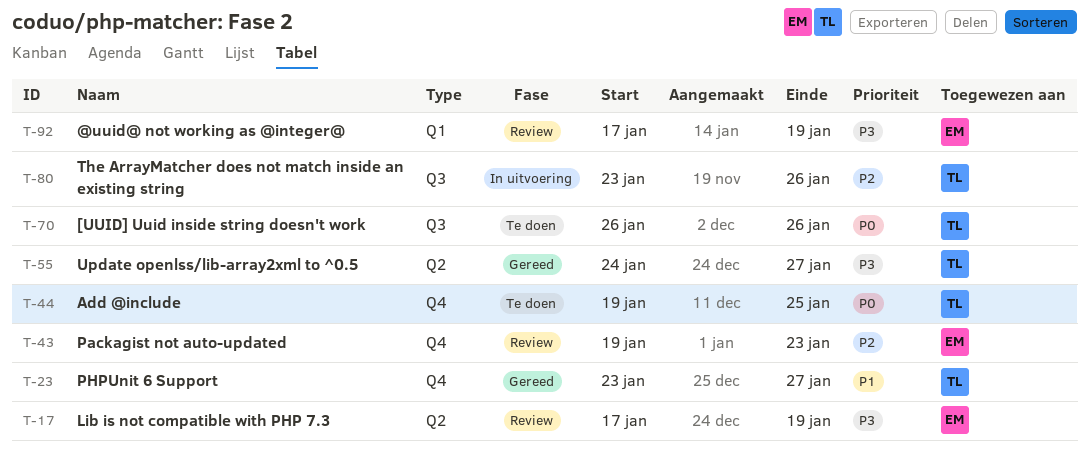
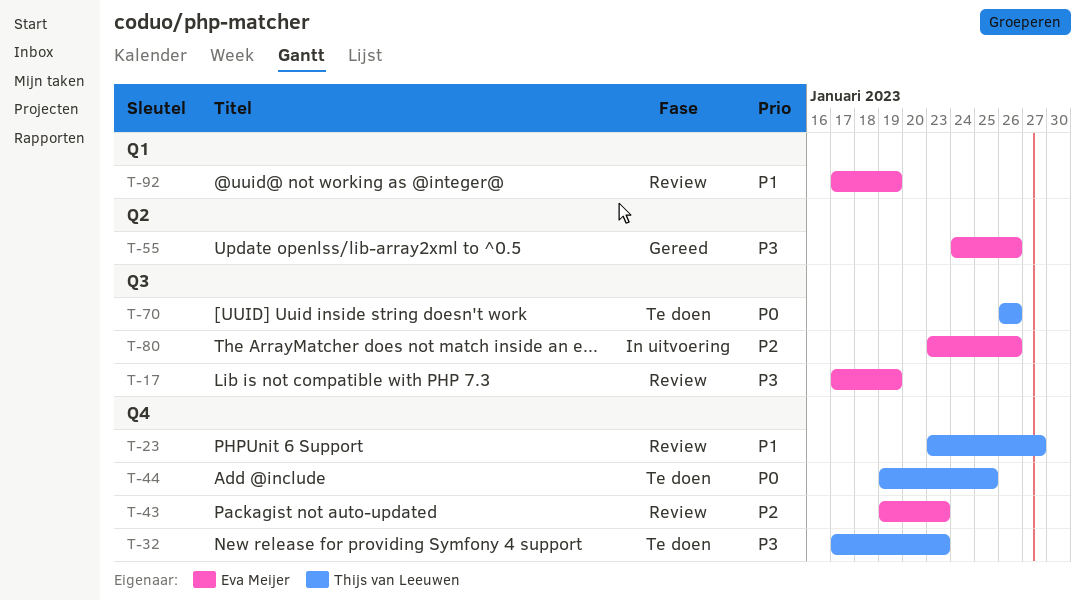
T-17, label: Q2 -> Q3
T-23, status: Gereed -> Review
T-32: none -> present
T-55, owner: Thijs van Leeuwen -> Eva Meijer
T-55, due: Jan 27 -> Jan 26
T-80, owner: Thijs van Leeuwen -> Eva Meijer
T-92, priority: P3 -> P1

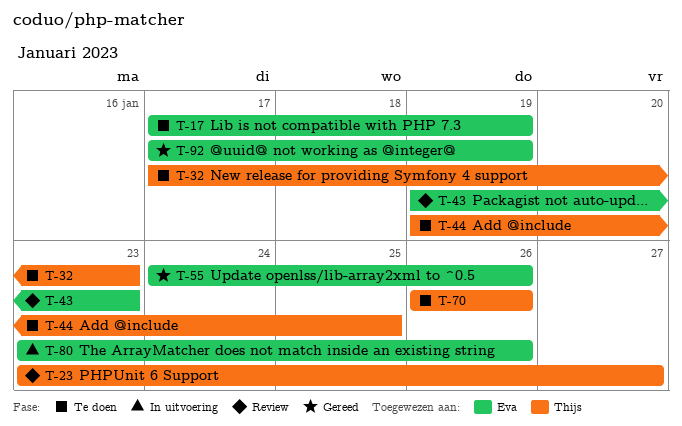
T-17, status: Review -> Te doen
T-92, status: Review -> Gereed

